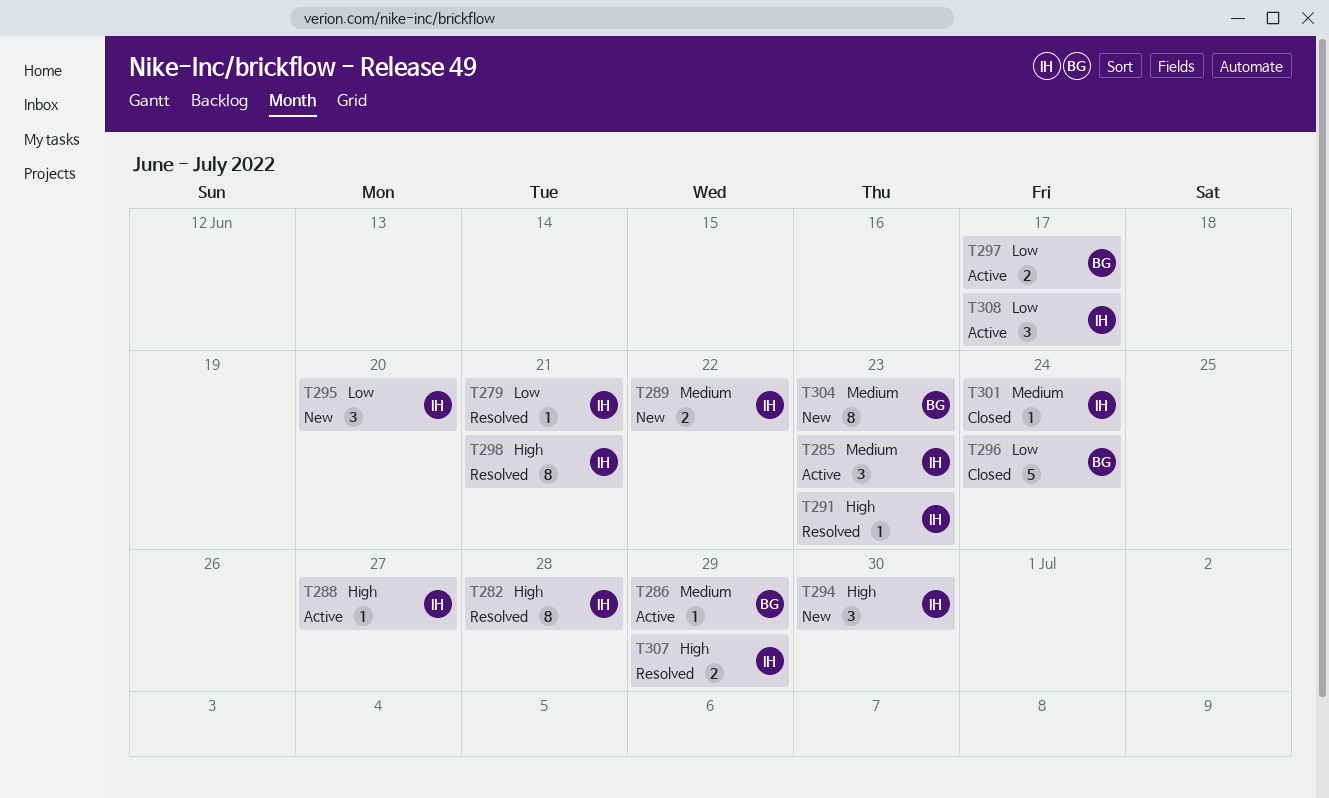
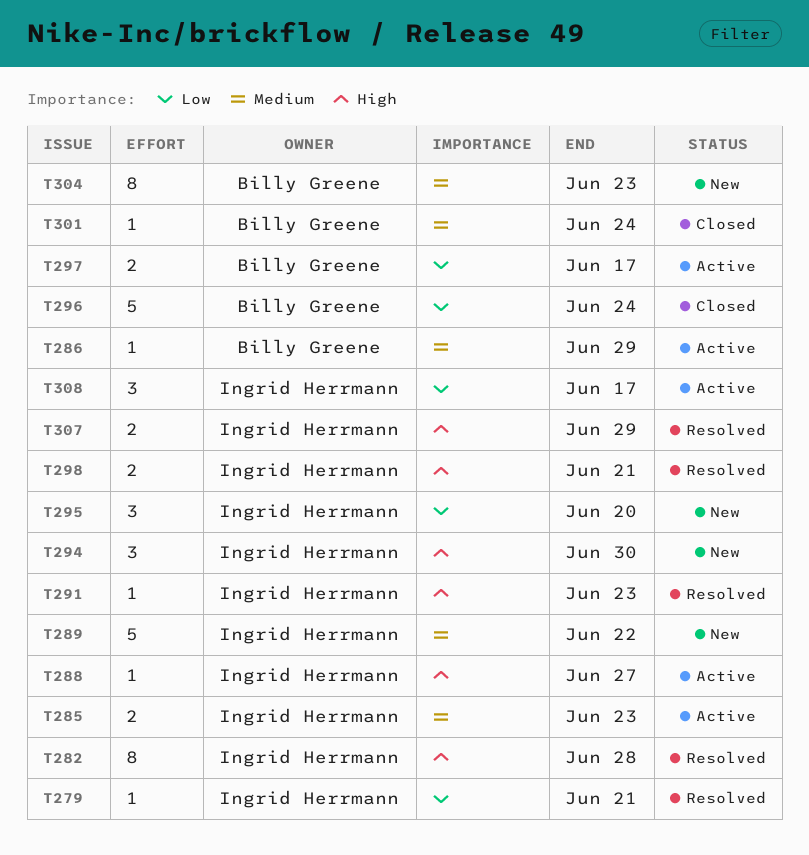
T285, estimate: 3 -> 2
T289, estimate: 2 -> 5
T298, estimate: 8 -> 2
T301, owner: Ingrid Herrmann -> Billy Greene

